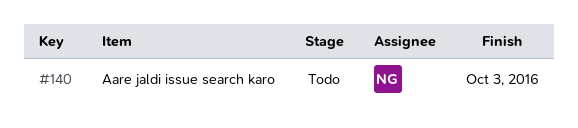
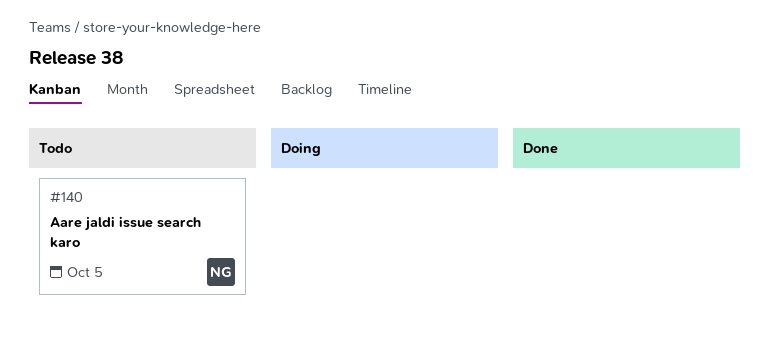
#140, due: Oct 3 -> Oct 5

